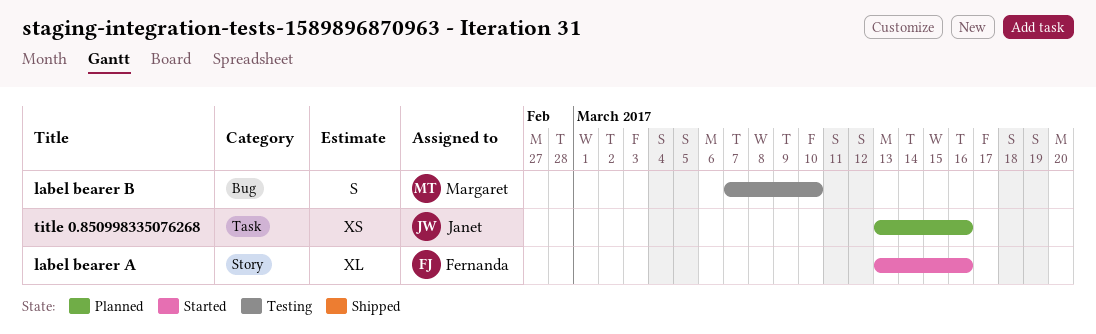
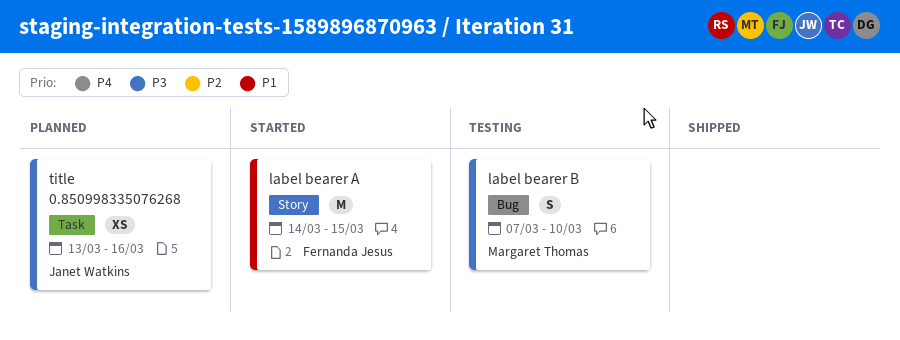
label bearer A, estimate: XL -> M
label bearer A, start: Mar 13 -> Mar 14
label bearer A, due: Mar 16 -> Mar 15

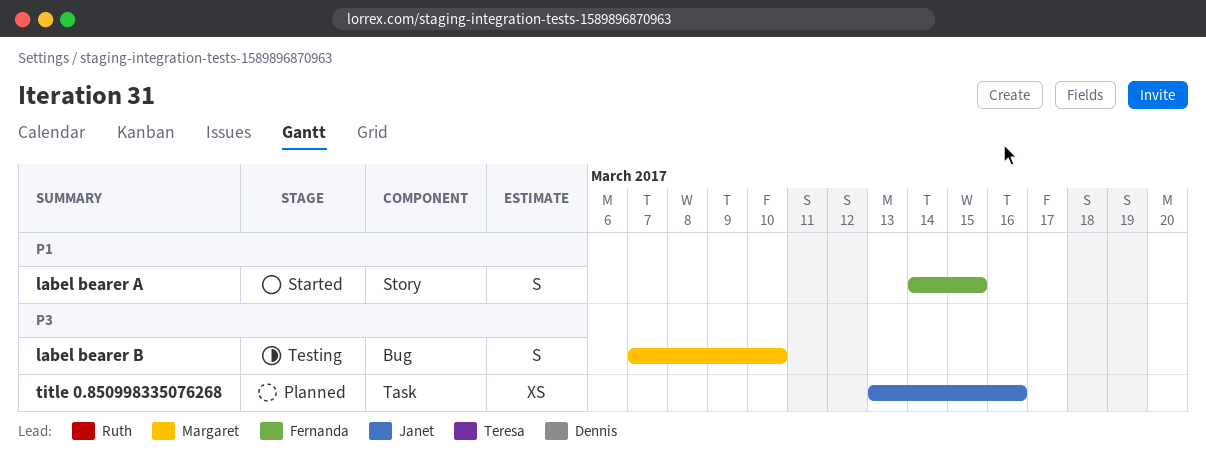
label bearer A, estimate: M -> S

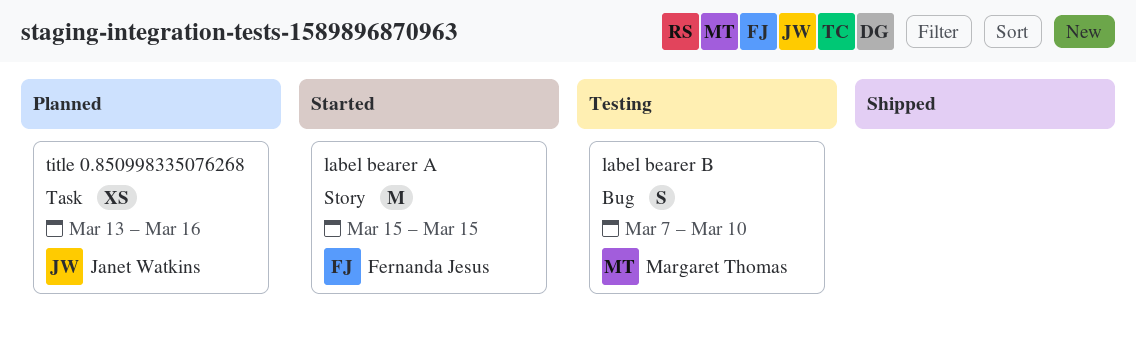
label bearer A, estimate: S -> M
label bearer A, start: Mar 14 -> Mar 15

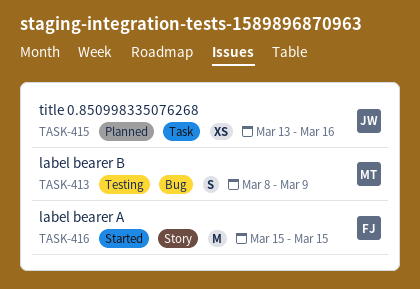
label bearer B, start: Mar 7 -> Mar 8
label bearer B, due: Mar 10 -> Mar 9

